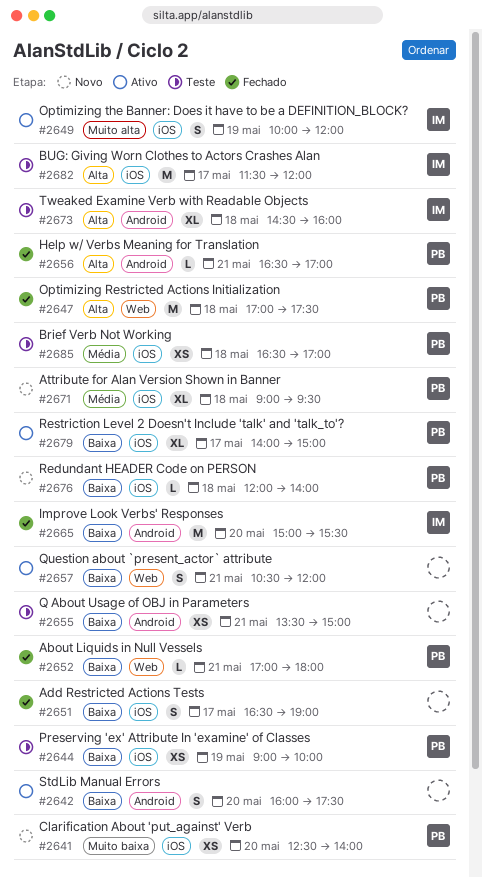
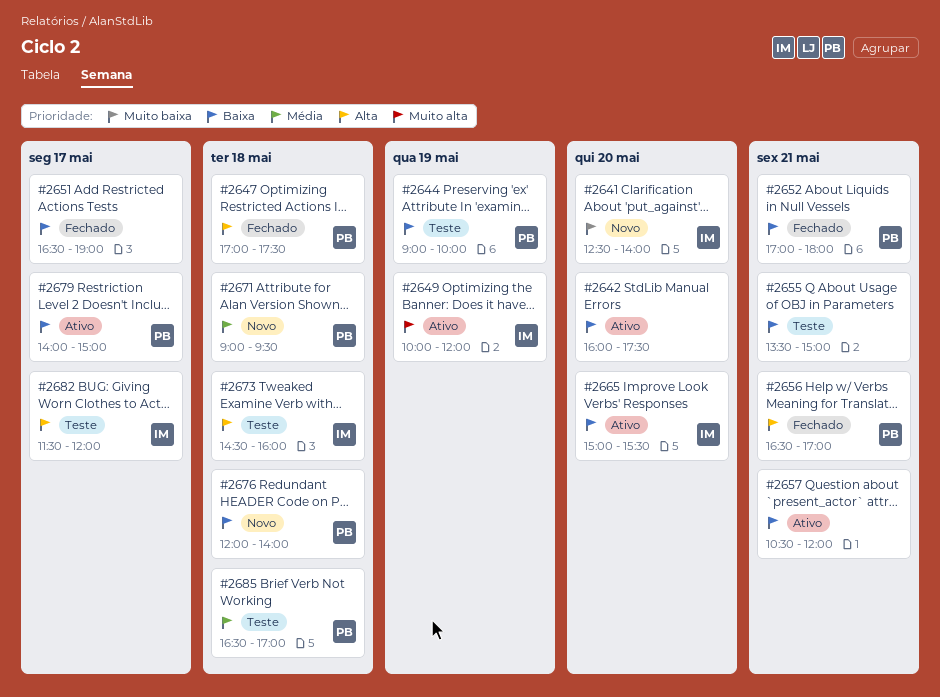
#2641, owner: PB -> IM
#2665, status: Fechado -> Ativo

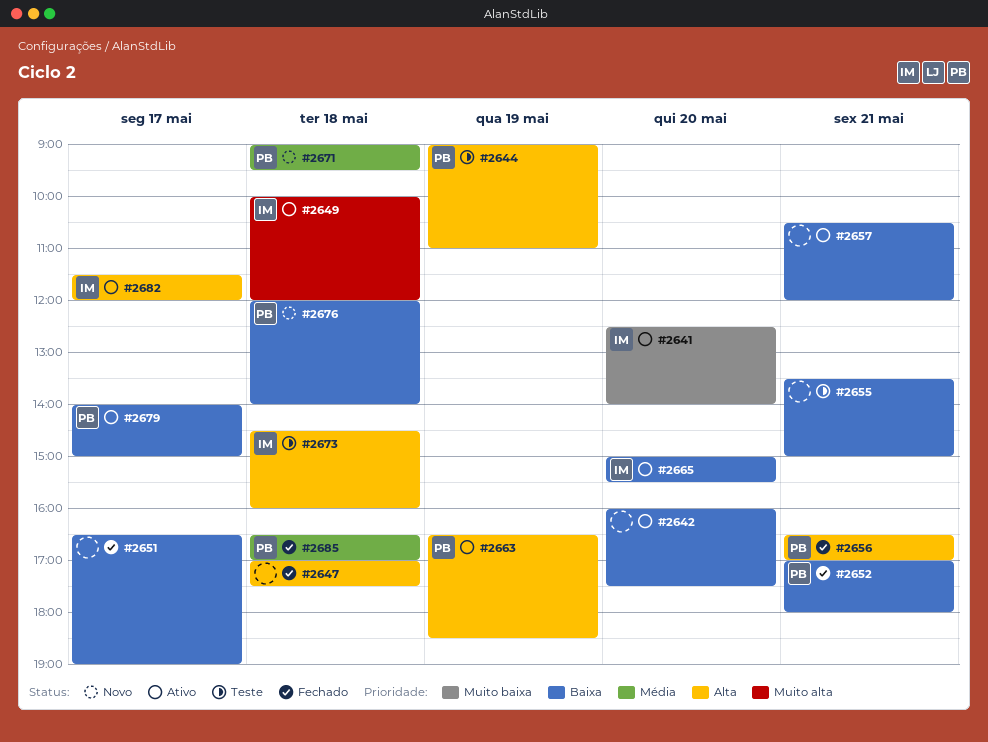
#2641, status: Novo -> Ativo
#2644, priority: Baixa -> Alta
#2644, ends: 10:00 -> 11:00
#2647, owner: PB -> none
#2649, day: May 19 -> May 18
#2663: none -> present
#2682, status: Teste -> Ativo
#2685, status: Teste -> Fechado

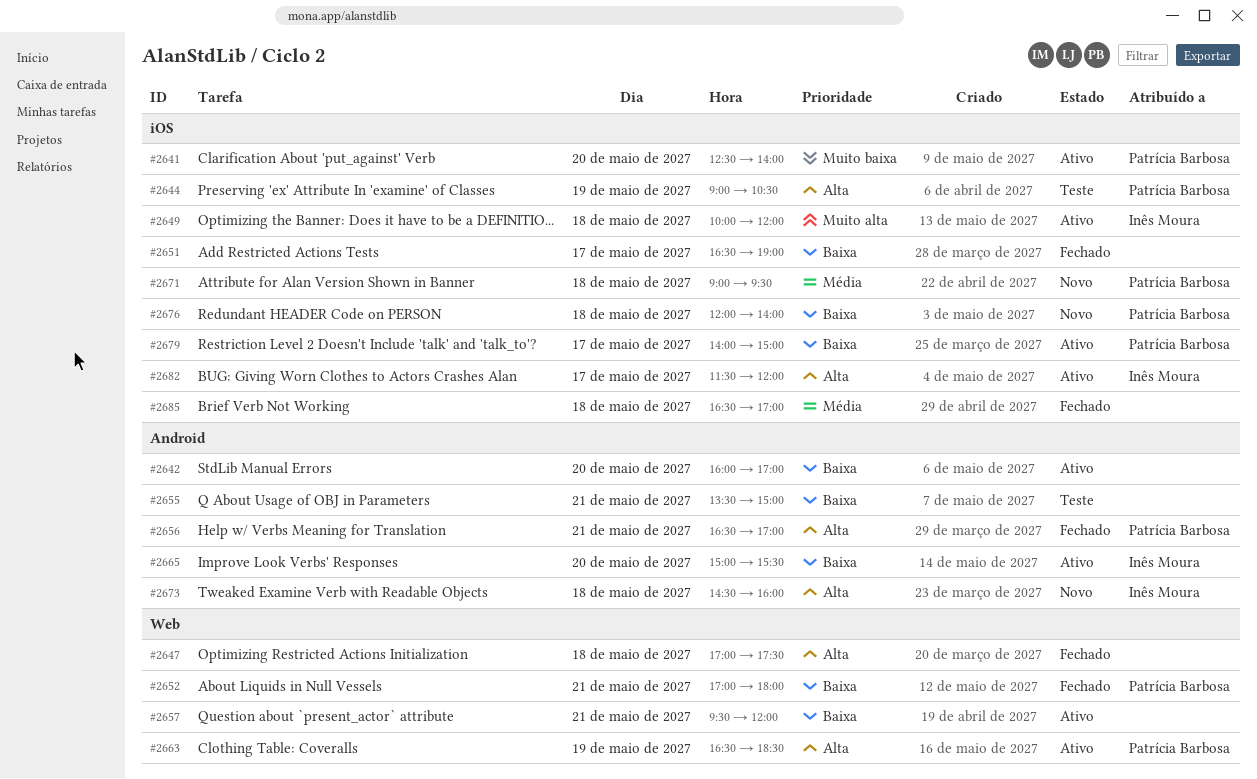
#2641, owner: Inês Moura -> Patrícia Barbosa
#2642, ends: 17:30 -> 17:00
#2644, ends: 11:00 -> 10:30
#2657, begins: 10:30 -> 09:30
#2673, status: Teste -> Novo
#2685, owner: Patrícia Barbosa -> none

